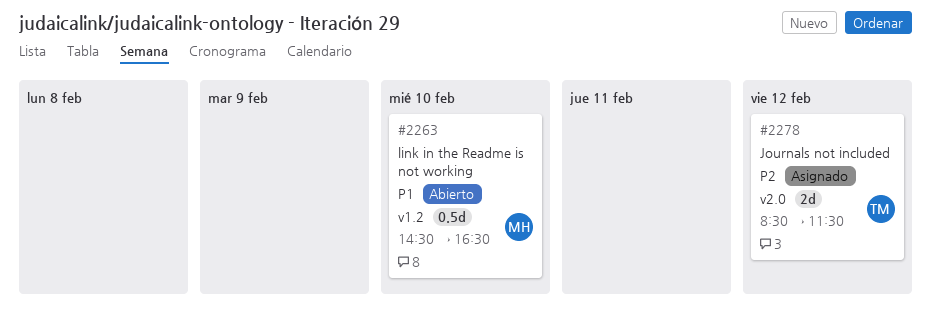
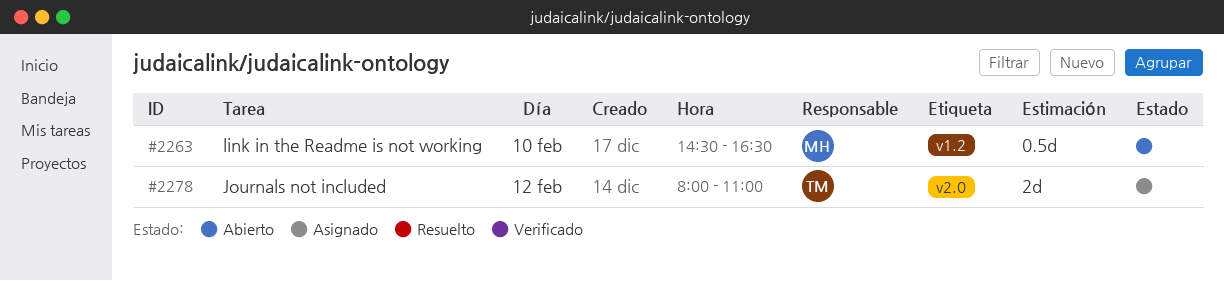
#2278, begins: 08:30 -> 08:00
#2278, ends: 11:30 -> 11:00

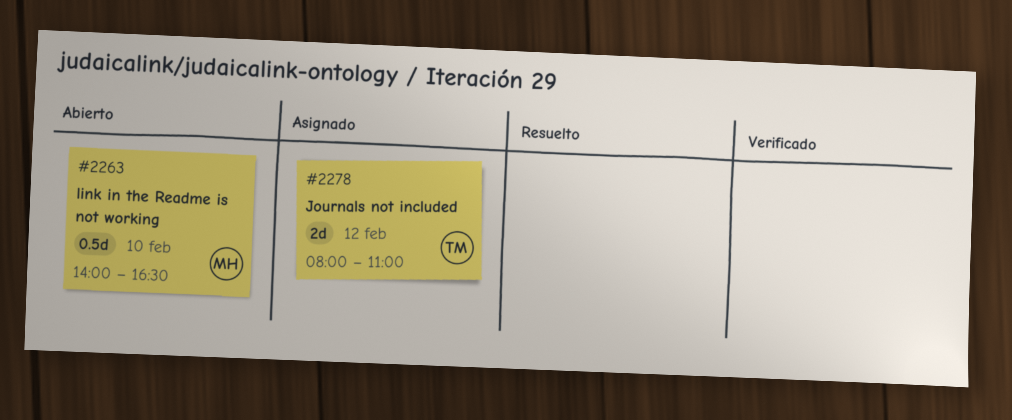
#2263, begins: 14:30 -> 14:00

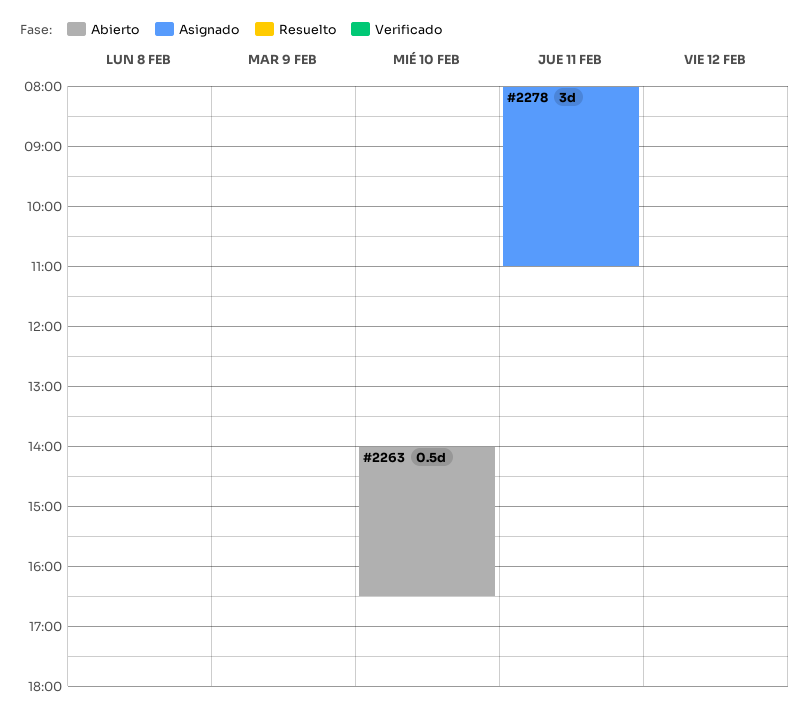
#2278, estimate: 2d -> 3d
#2278, day: Feb 12 -> Feb 11

